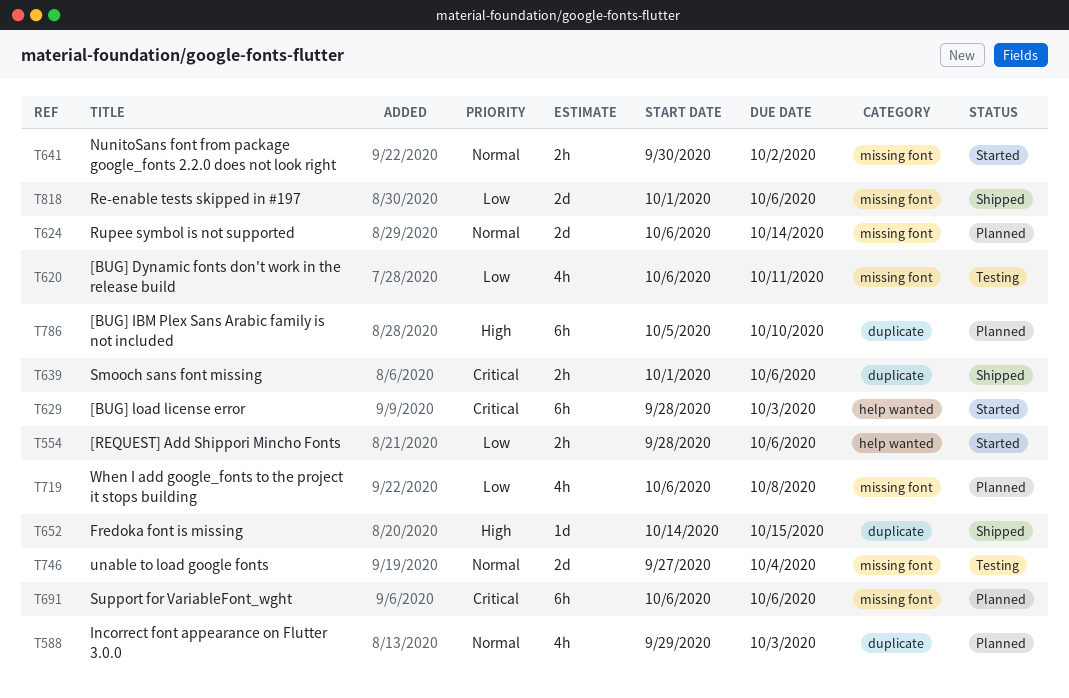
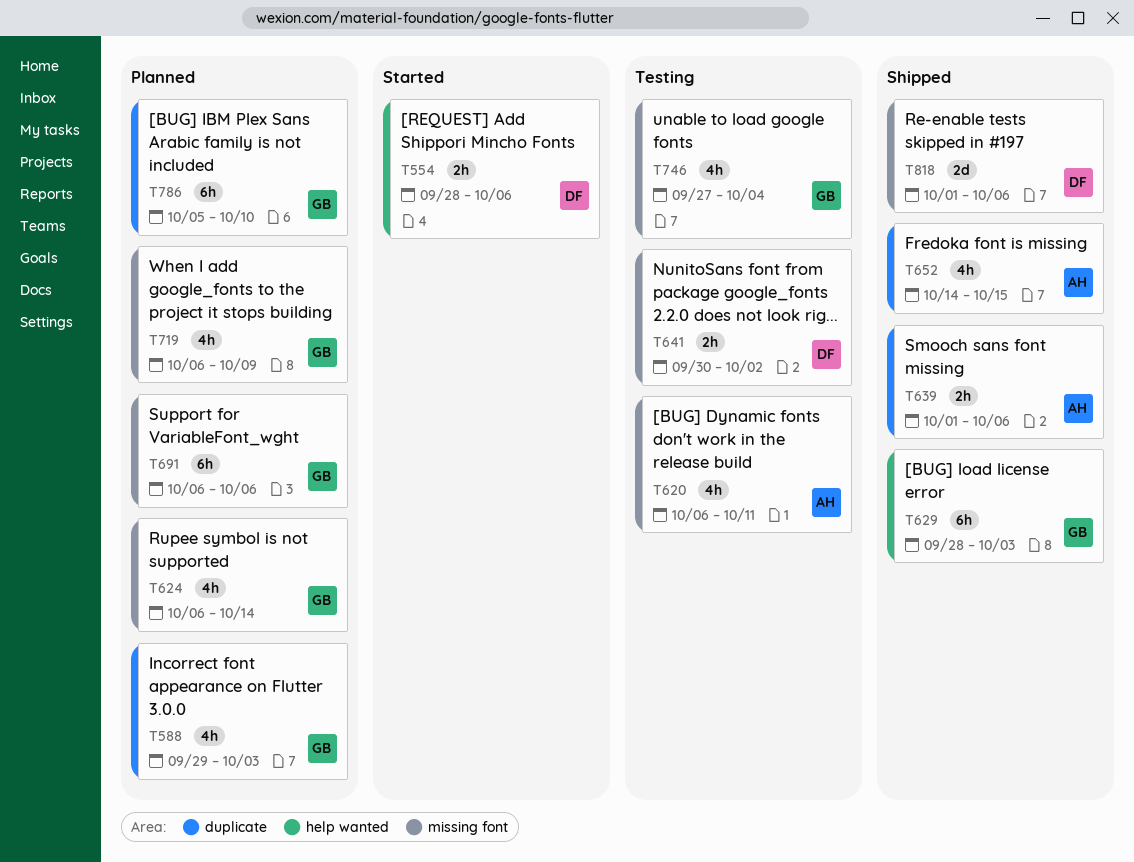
T624, estimate: 2d -> 4h
T629, status: Started -> Shipped
T641, status: Started -> Testing
T652, estimate: 1d -> 4h
T719, due: Oct 8 -> Oct 9
T746, estimate: 2d -> 4h

